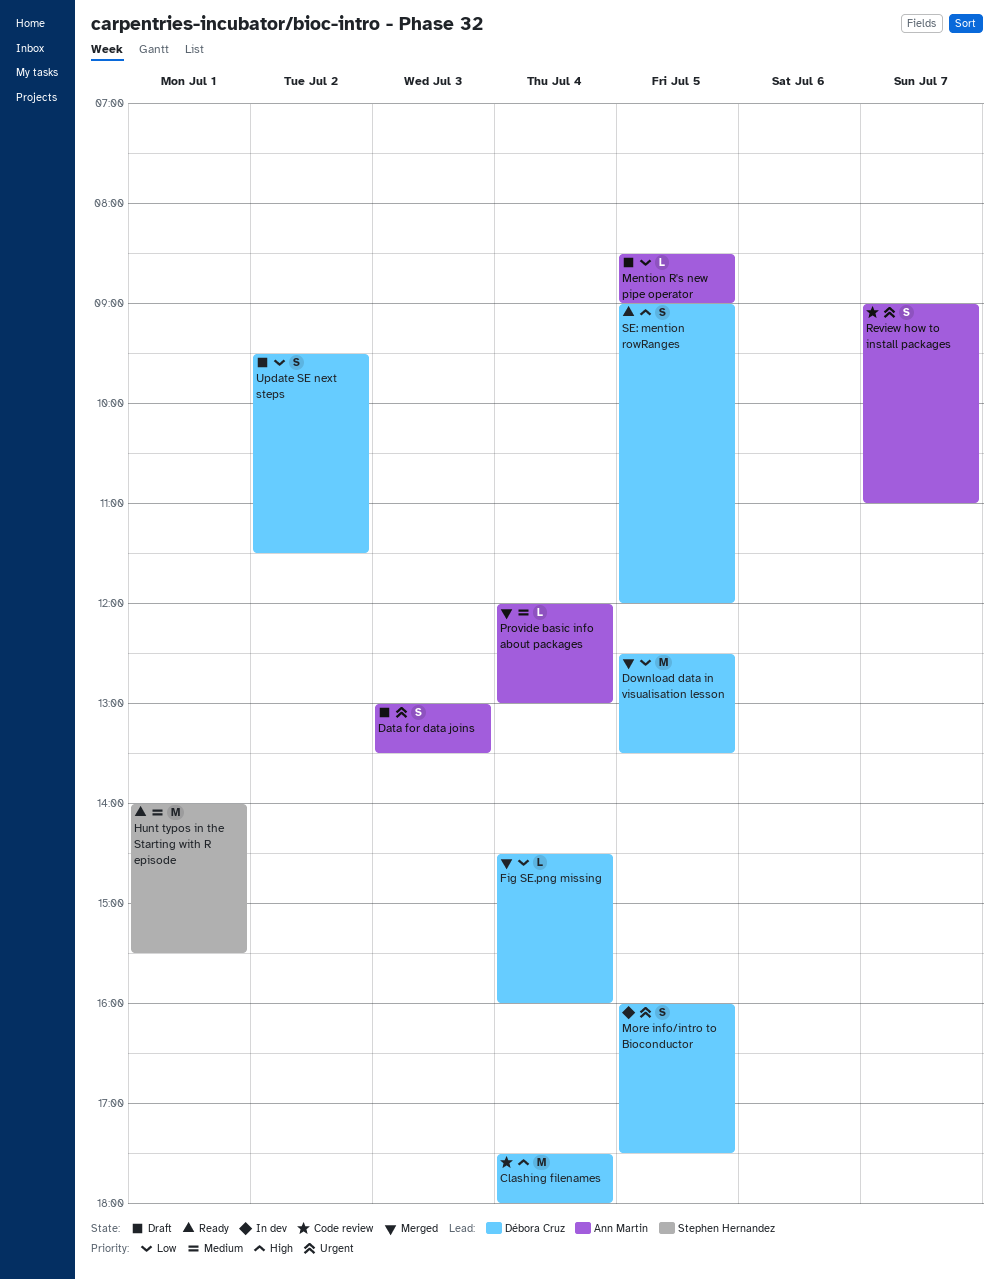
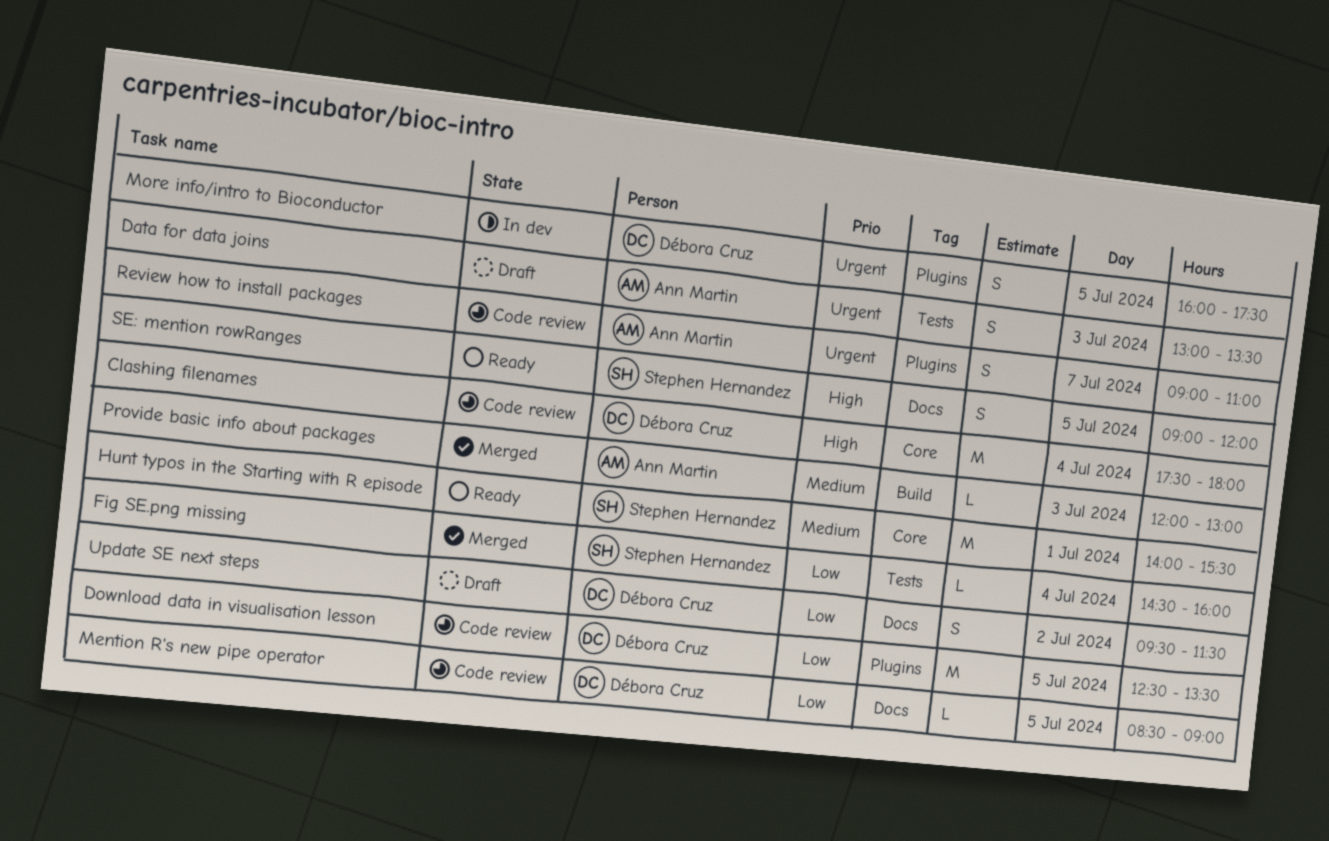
Download data in visualisation lesson, status: Merged -> Code review
Fig SE.png missing, owner: Débora Cruz -> Stephen Hernandez
Mention R's new pipe operator, status: Draft -> Code review
Mention R's new pipe operator, owner: Ann Martin -> Débora Cruz
Provide basic info about packages, day: Jul 4 -> Jul 3
SE: mention rowRanges, owner: Débora Cruz -> Stephen Hernandez

